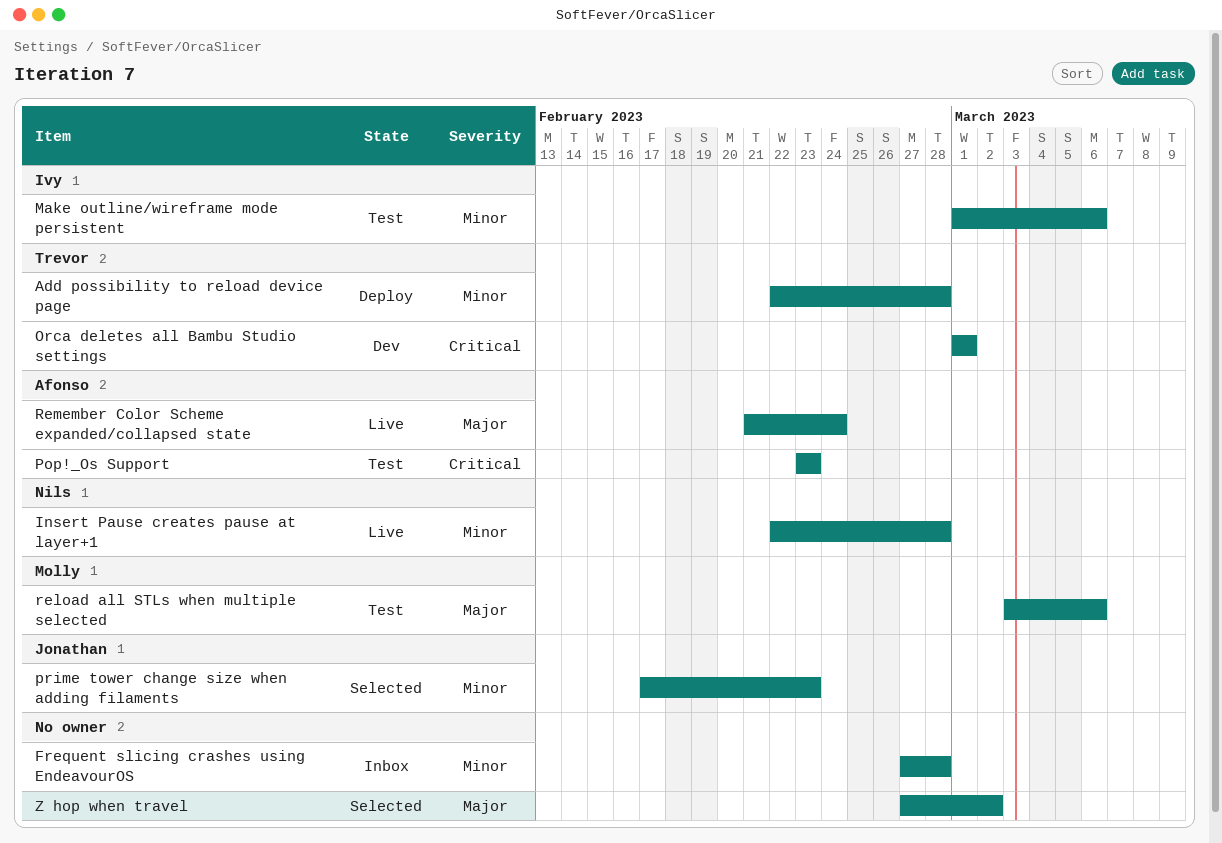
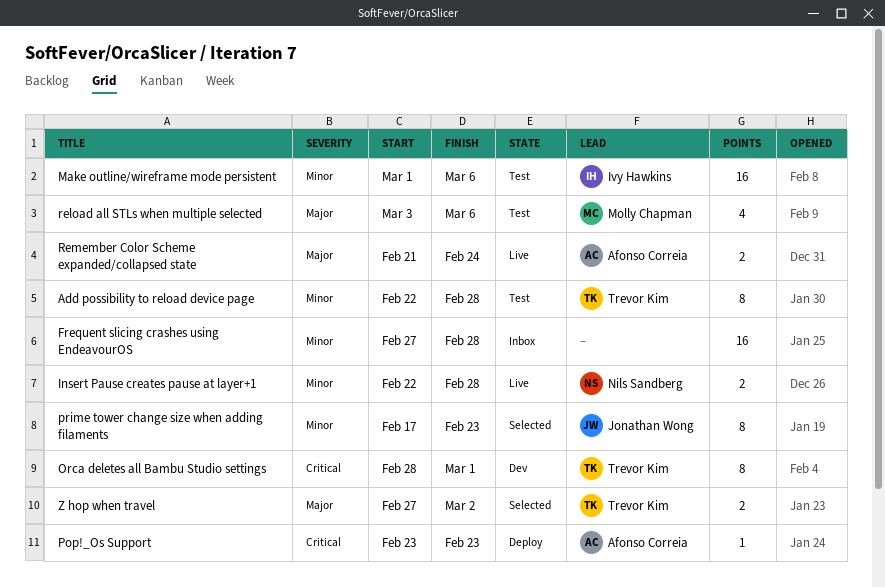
Add possibility to reload device page, status: Deploy -> Test
Orca deletes all Bambu Studio settings, start: Mar 1 -> Feb 28
Pop!_Os Support, status: Test -> Deploy
Z hop when travel, owner: none -> Trevor Kim

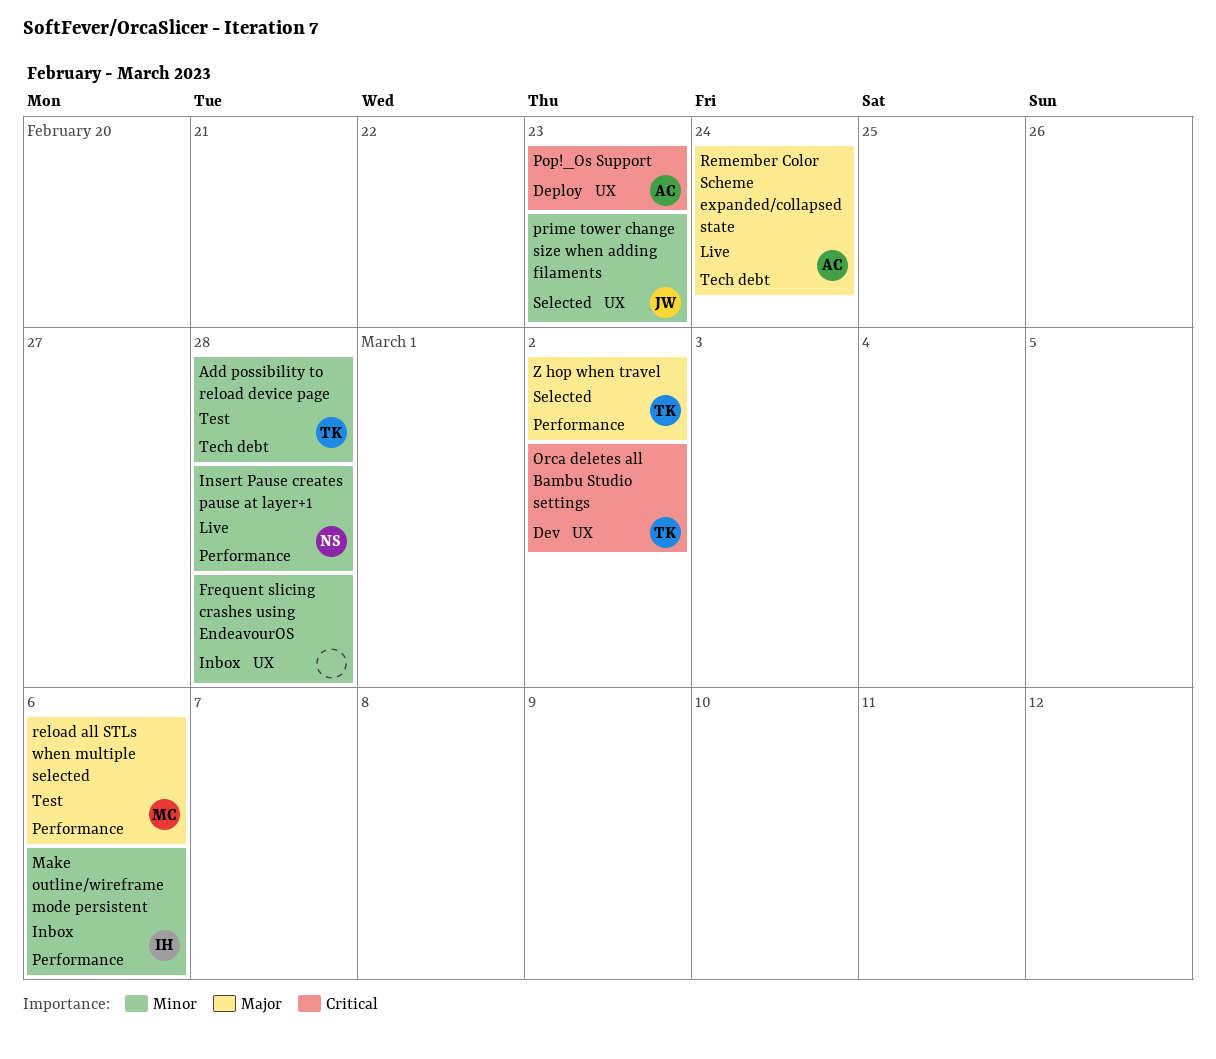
Make outline/wireframe mode persistent, status: Test -> Inbox
Orca deletes all Bambu Studio settings, due: Mar 1 -> Mar 2

